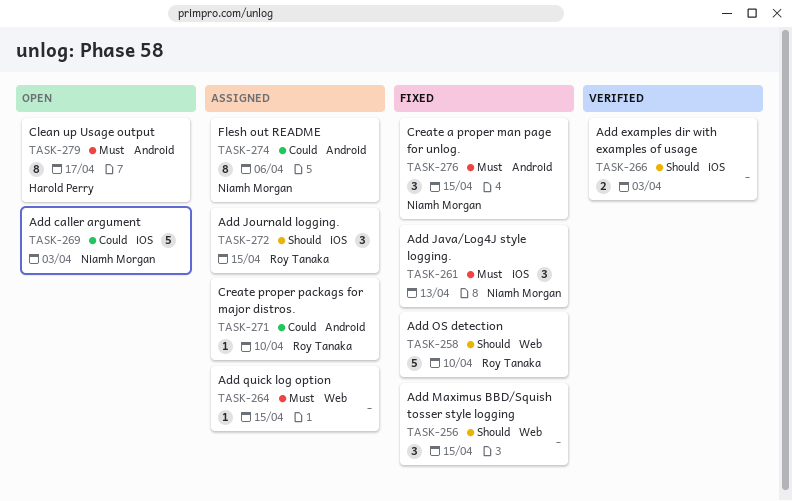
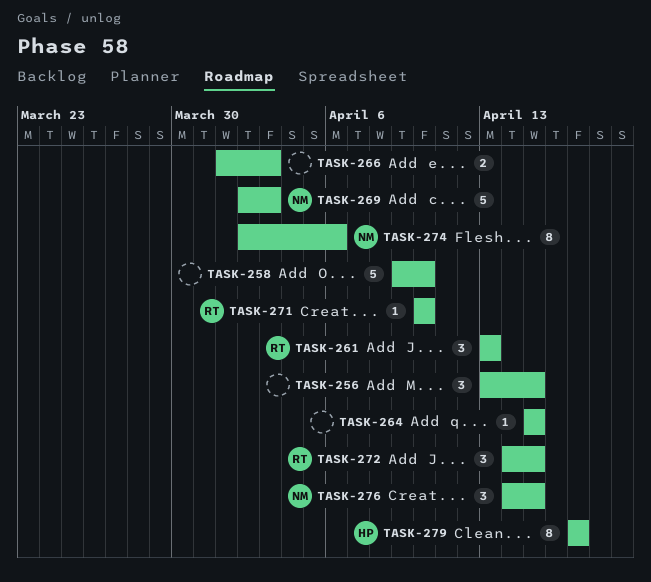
TASK-258, owner: Roy Tanaka -> none
TASK-261, owner: Niamh Morgan -> Roy Tanaka

